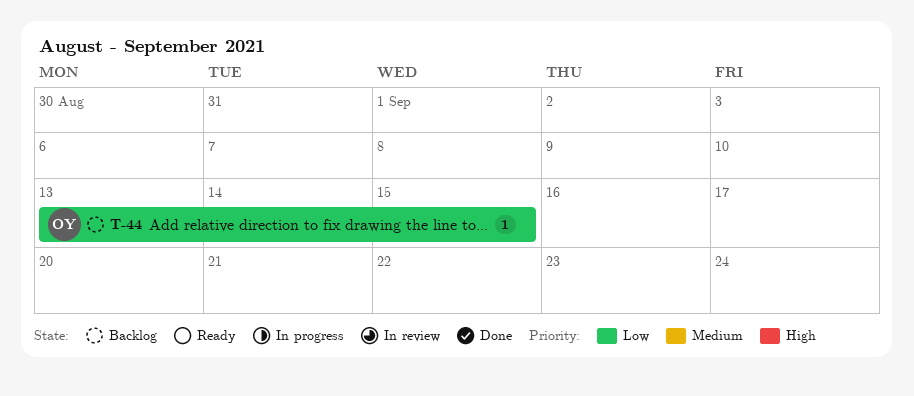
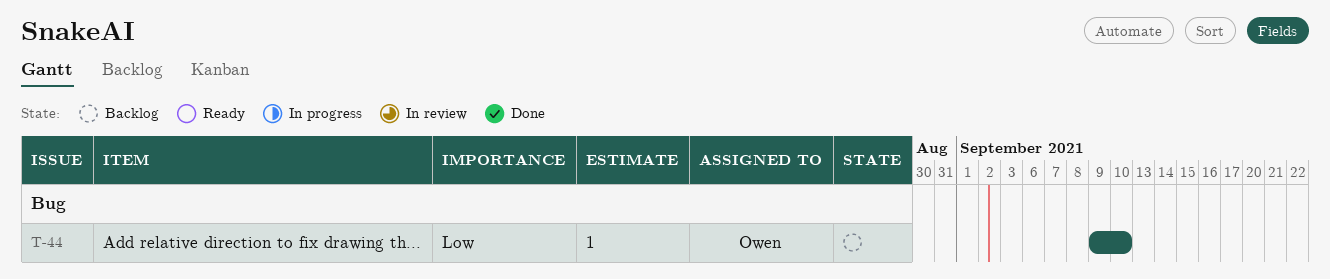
T-44, start: Sep 13 -> Sep 9
T-44, due: Sep 15 -> Sep 10

